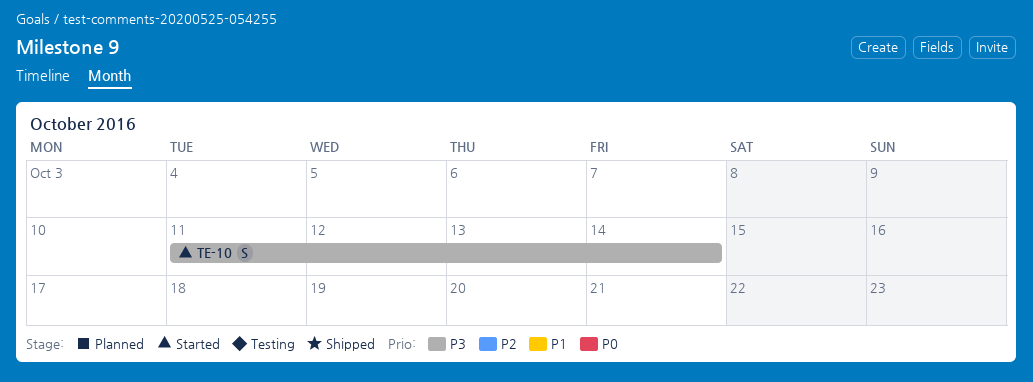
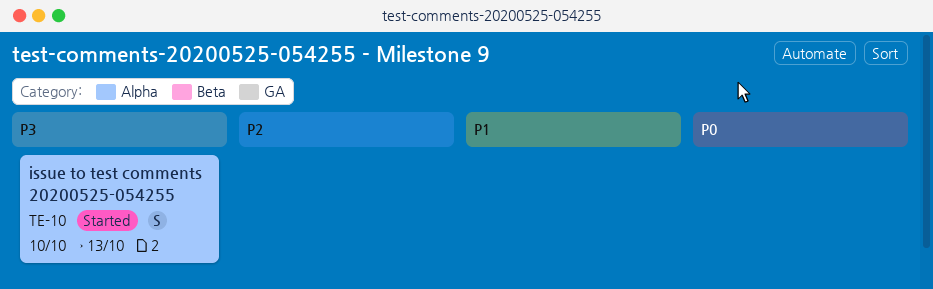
TE-10, start: Oct 11 -> Oct 10
TE-10, due: Oct 14 -> Oct 13

